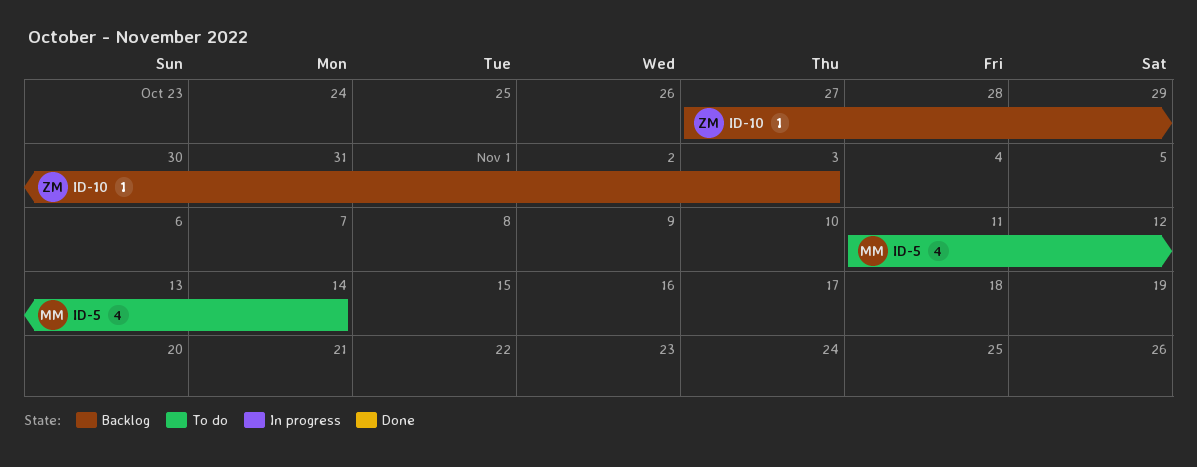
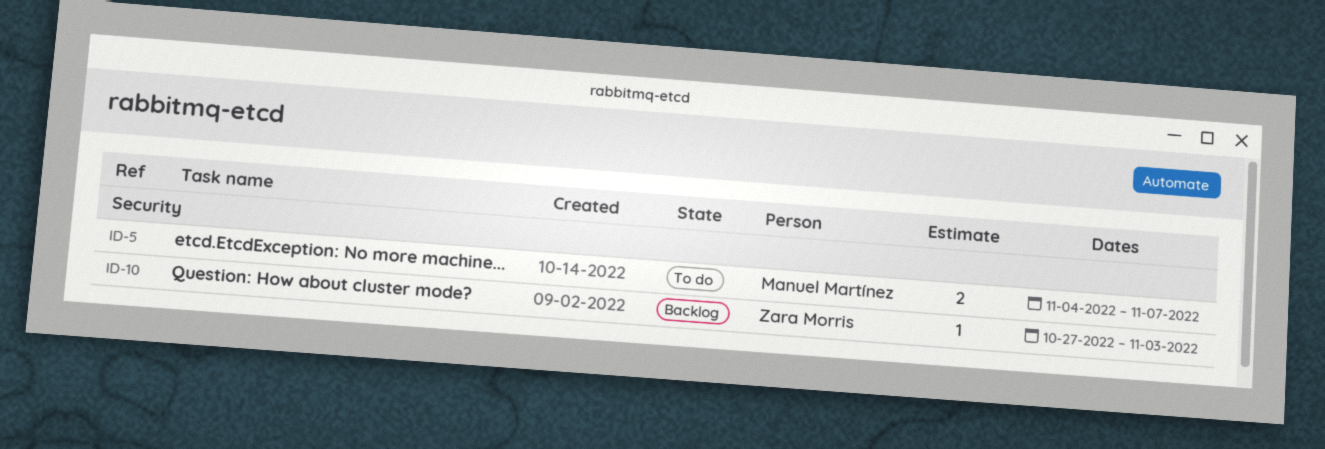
ID-5, estimate: 4 -> 2
ID-5, start: Nov 11 -> Nov 4
ID-5, due: Nov 14 -> Nov 7

